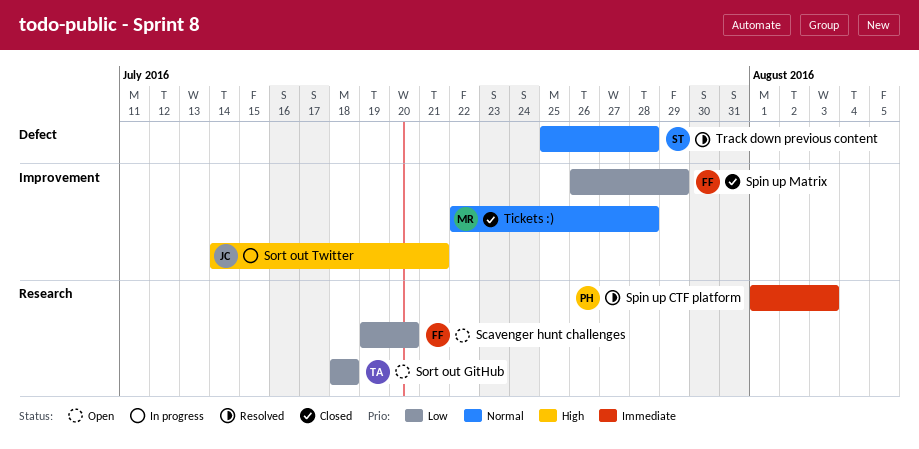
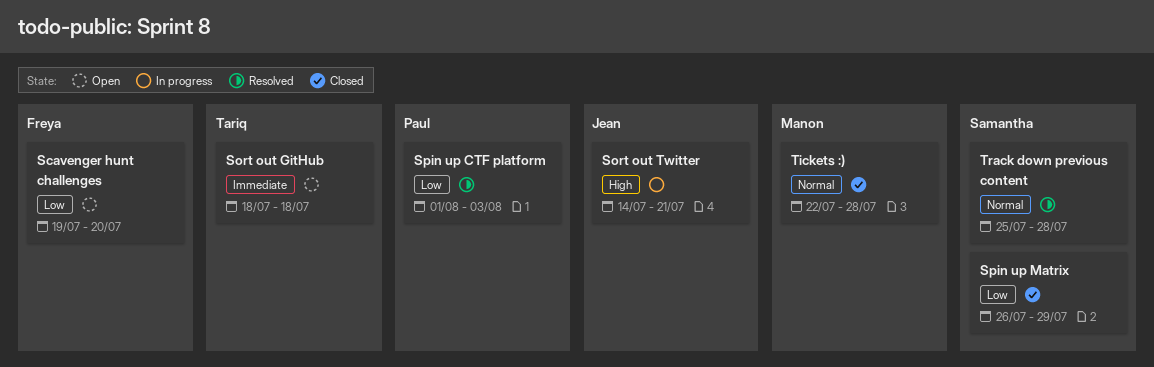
Sort out GitHub, priority: Low -> Immediate
Spin up CTF platform, priority: Immediate -> Low
Spin up Matrix, owner: Freya -> Samantha

